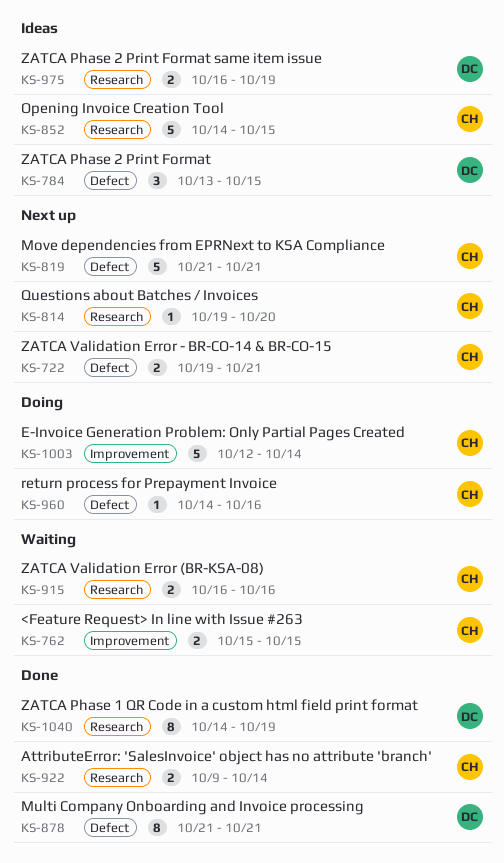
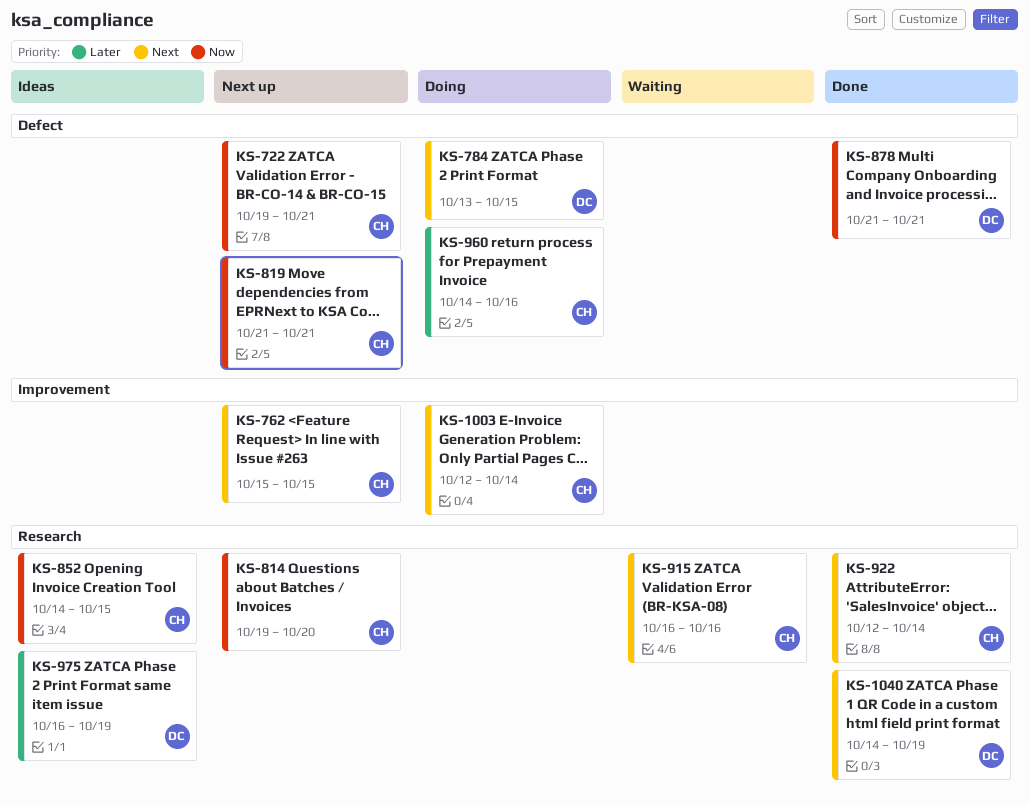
KS-762, status: Waiting -> Next up
KS-784, status: Ideas -> Doing
KS-922, start: Oct 9 -> Oct 12

